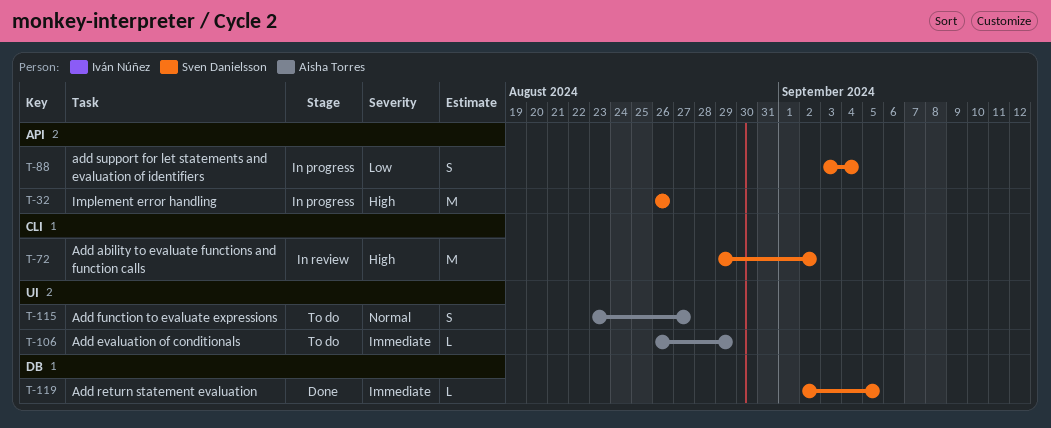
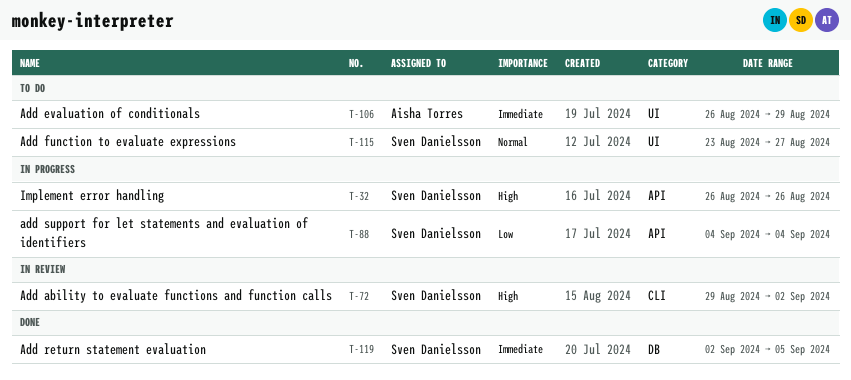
T-88, start: Sep 3 -> Sep 4
T-115, owner: Aisha Torres -> Sven Danielsson

